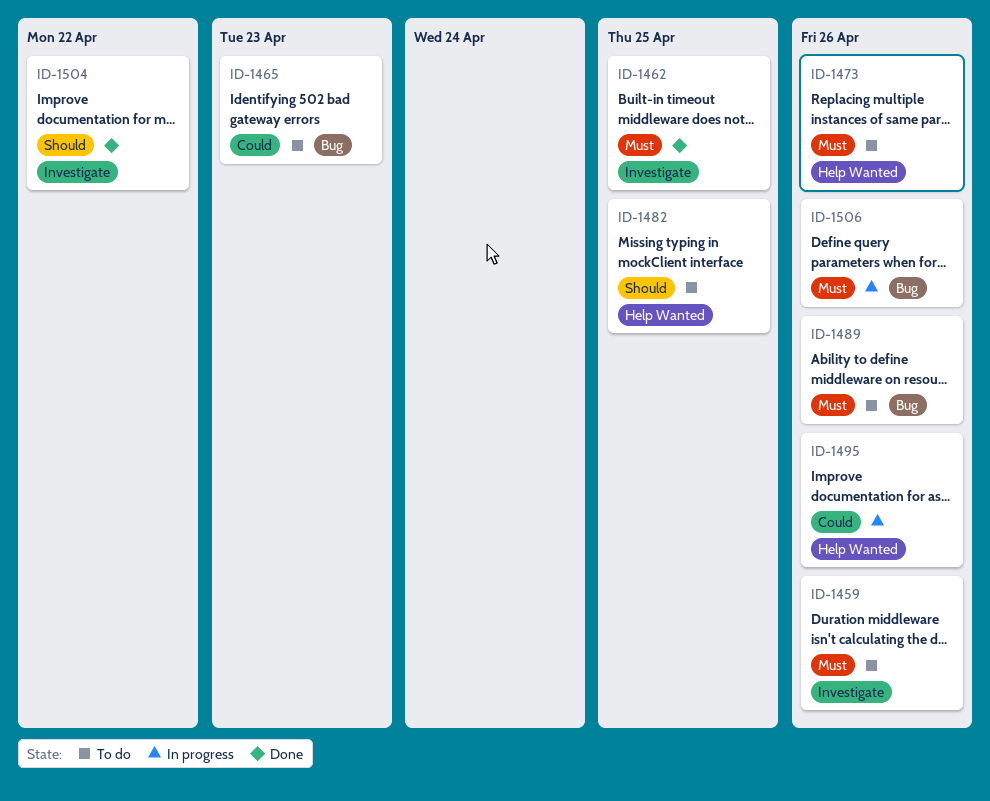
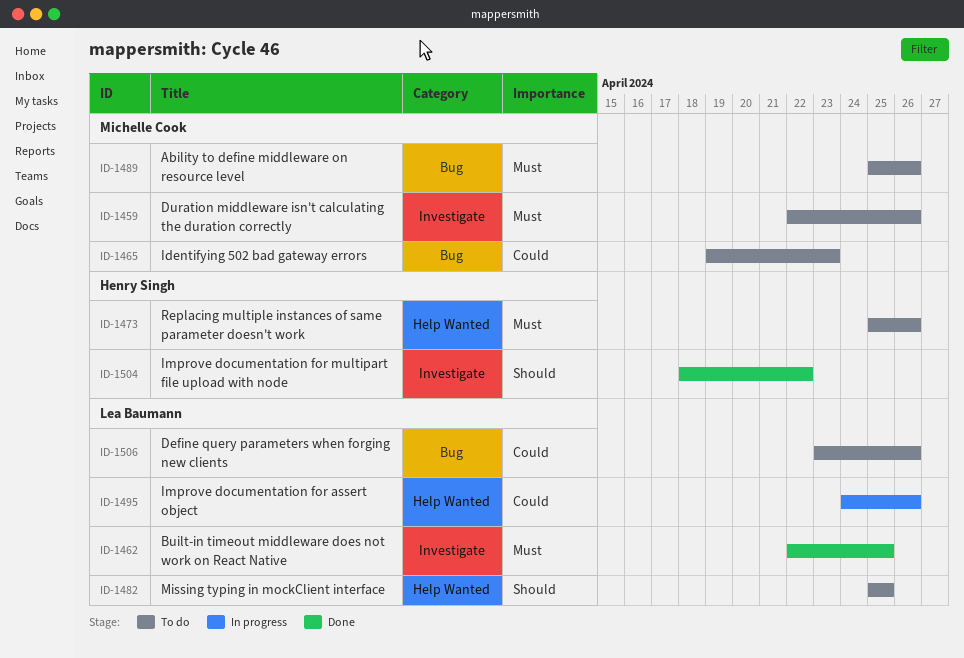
ID-1506, status: In progress -> To do
ID-1506, priority: Must -> Could

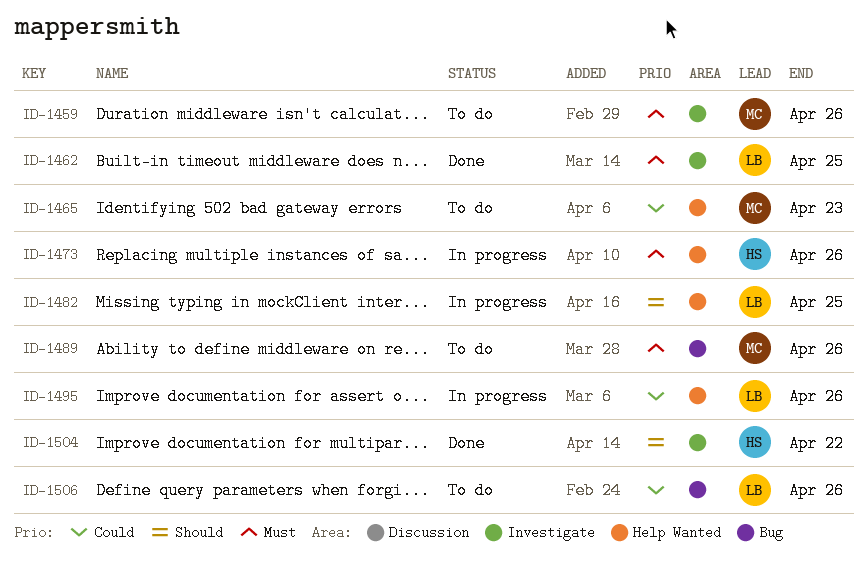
ID-1465, label: Bug -> Help Wanted
ID-1473, status: To do -> In progress
ID-1482, status: To do -> In progress

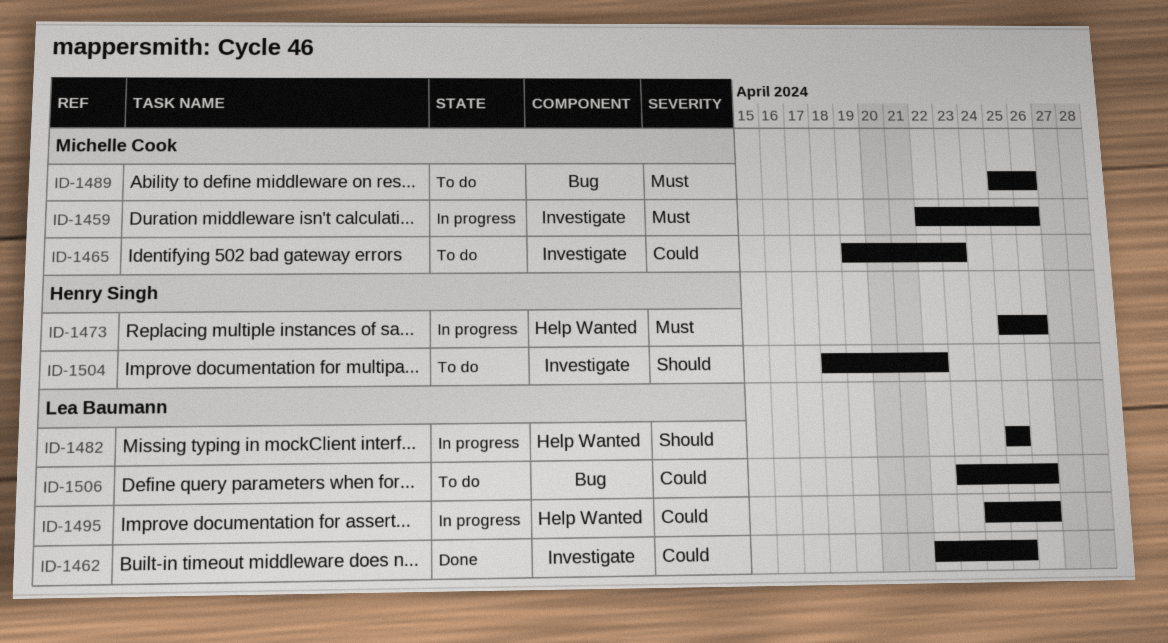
ID-1459, status: To do -> In progress
ID-1462, priority: Must -> Could
ID-1465, label: Help Wanted -> Investigate
ID-1504, status: Done -> To do

